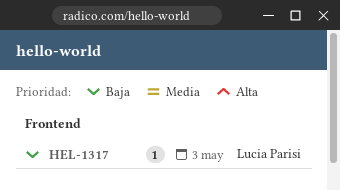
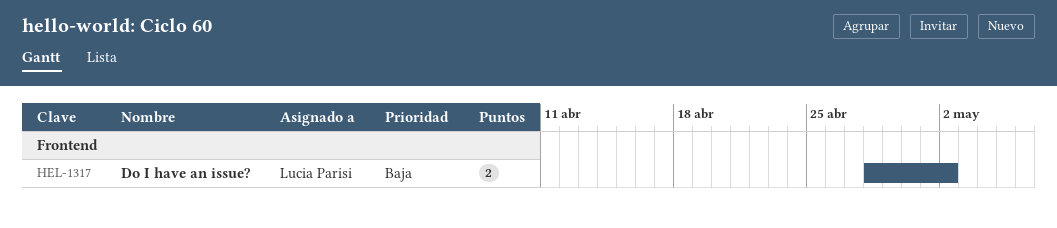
HEL-1317, estimate: 1 -> 2
HEL-1317, due: May 3 -> May 2

